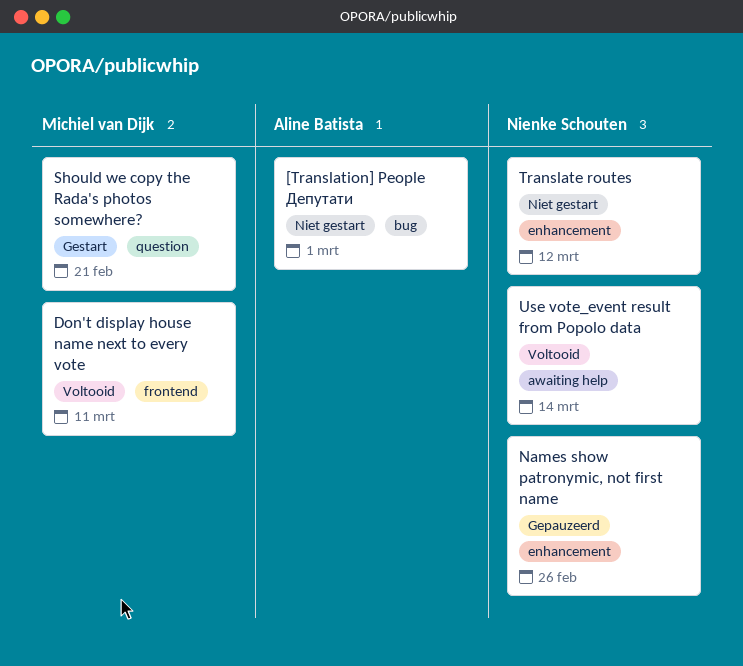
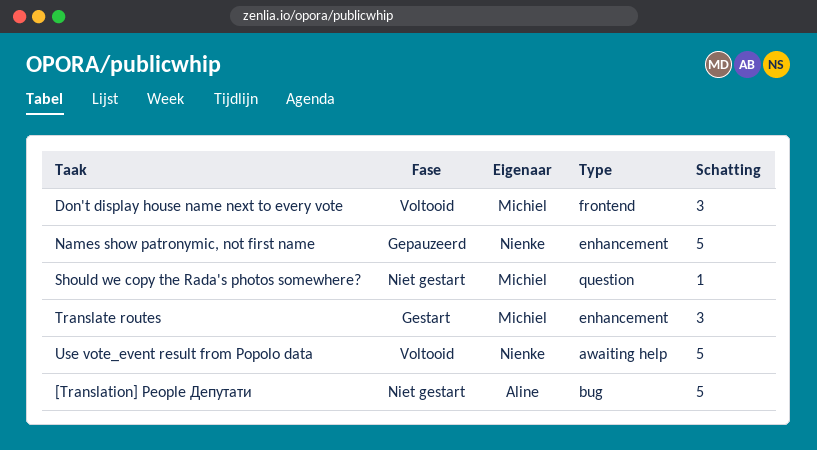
Should we copy the Rada's photos somewhere?, status: Gestart -> Niet gestart
Translate routes, status: Niet gestart -> Gestart
Translate routes, owner: Nienke Schouten -> Michiel van Dijk

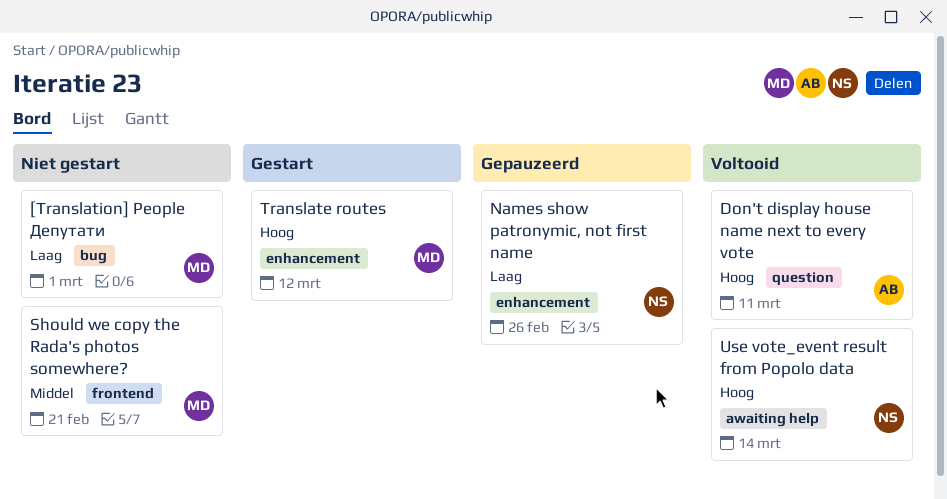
[Translation] People Депутати, owner: Aline -> Michiel
Don't display house name next to every vote, owner: Michiel -> Aline
Don't display house name next to every vote, label: frontend -> question
Should we copy the Rada's photos somewhere?, label: question -> frontend

